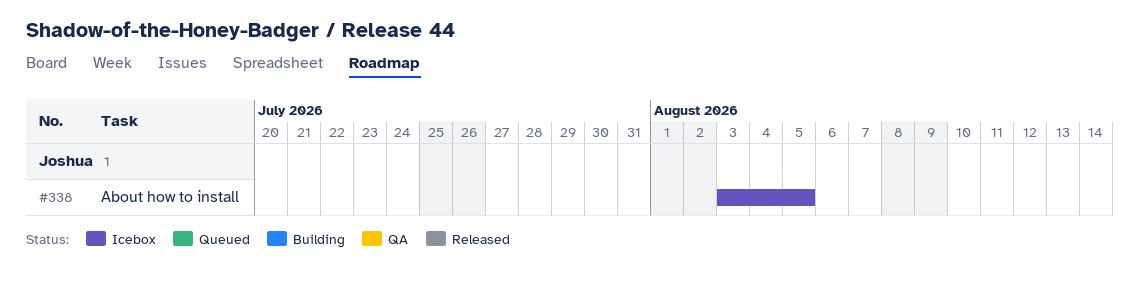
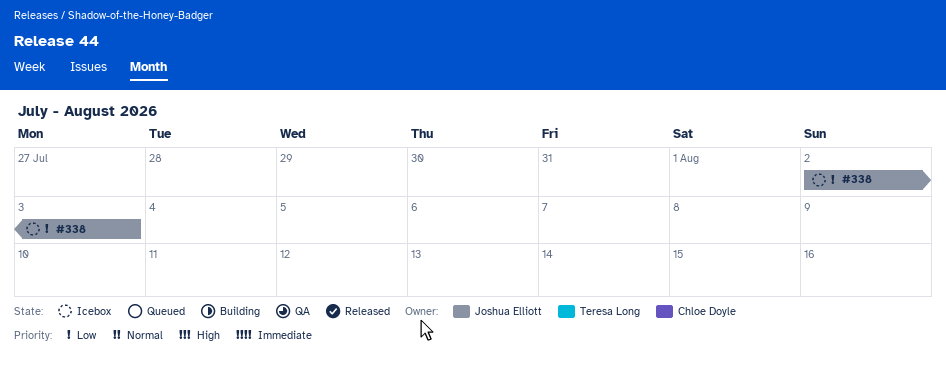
#338, start: Aug 3 -> Aug 2
#338, due: Aug 5 -> Aug 3

